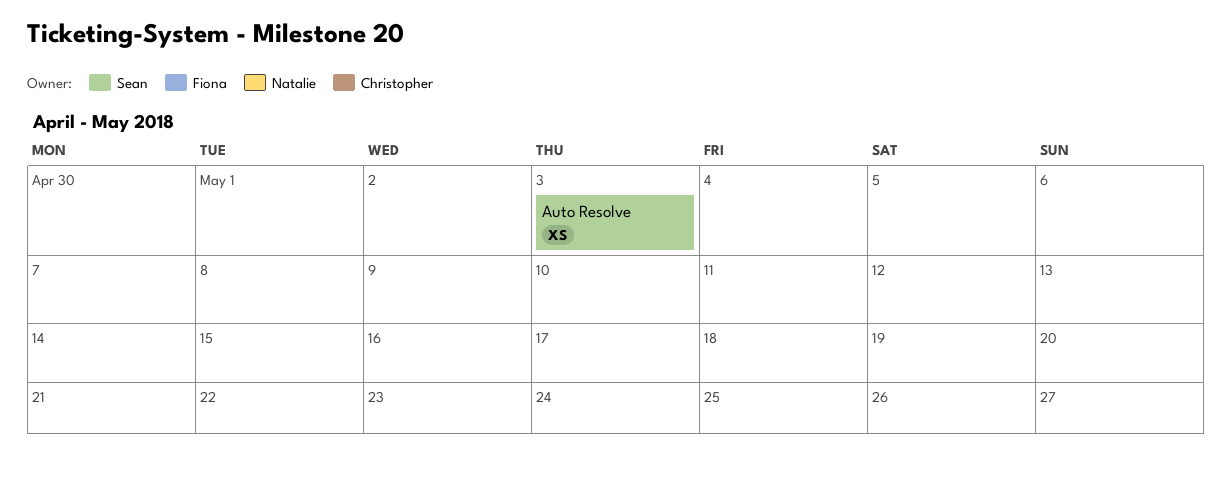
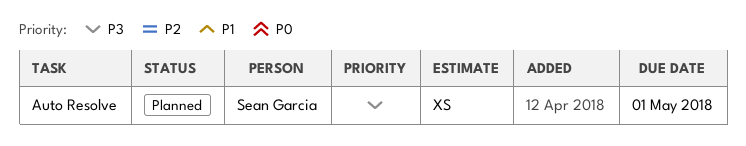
Auto Resolve, due: May 3 -> May 1

